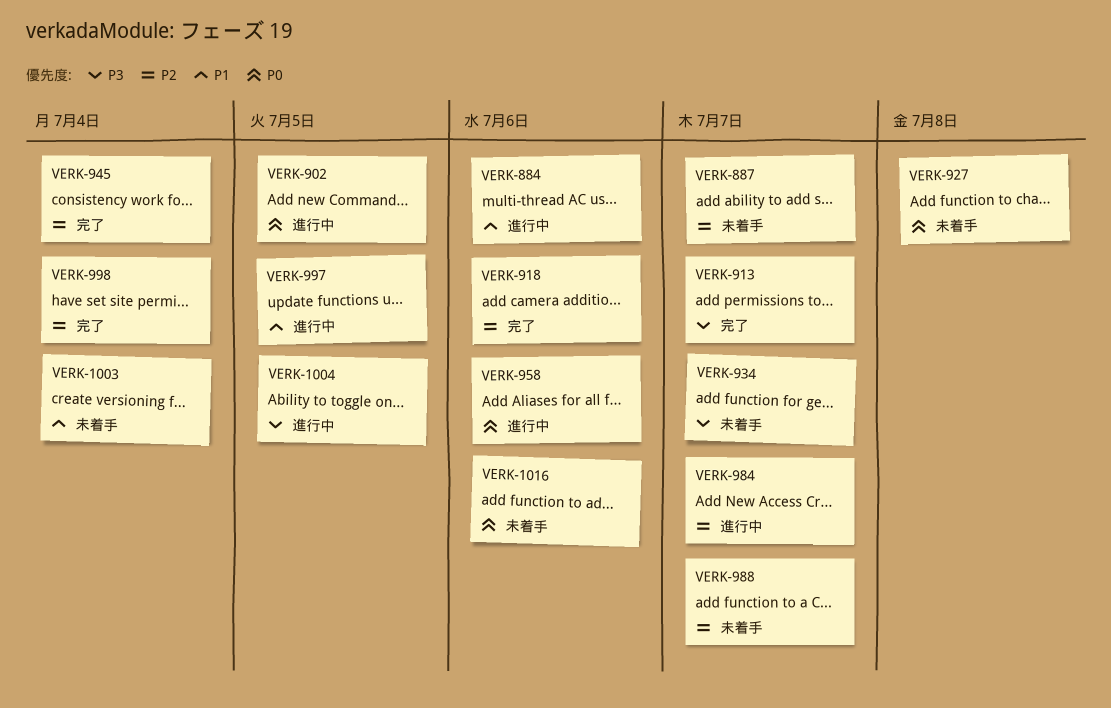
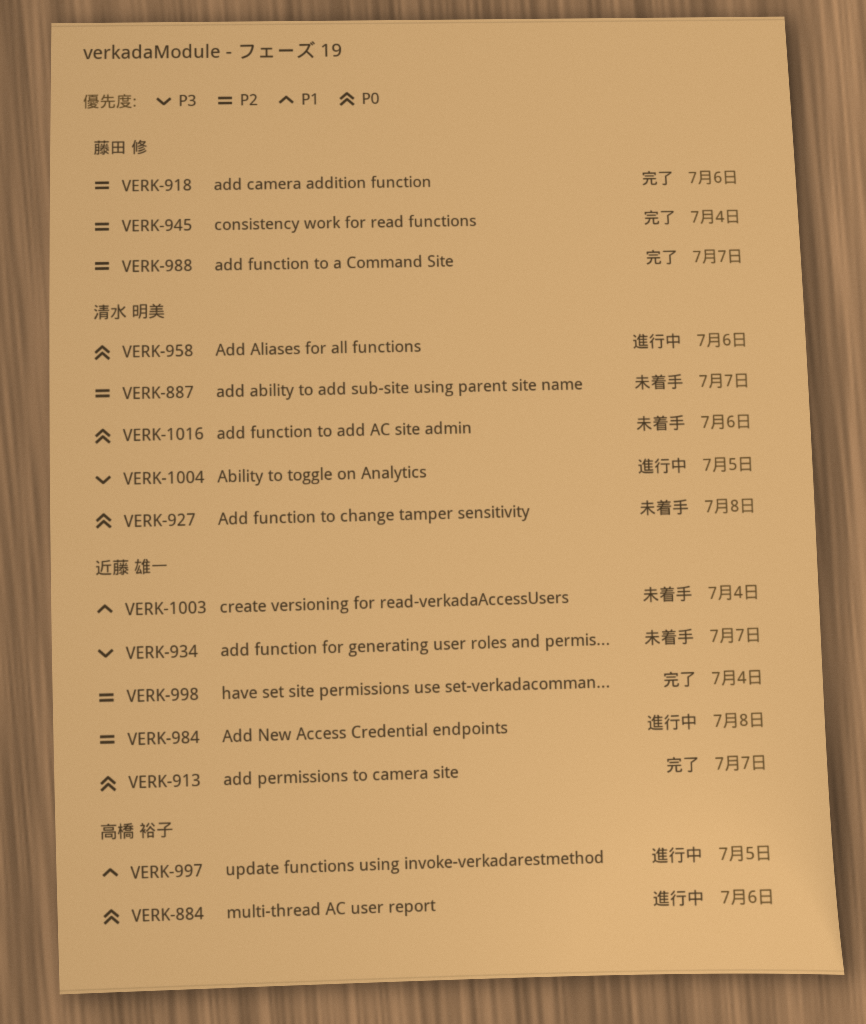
VERK-884, priority: P1 -> P0
VERK-902: present -> none
VERK-913, priority: P3 -> P0
VERK-984, due: Jul 7 -> Jul 8
VERK-988, status: 未着手 -> 完了

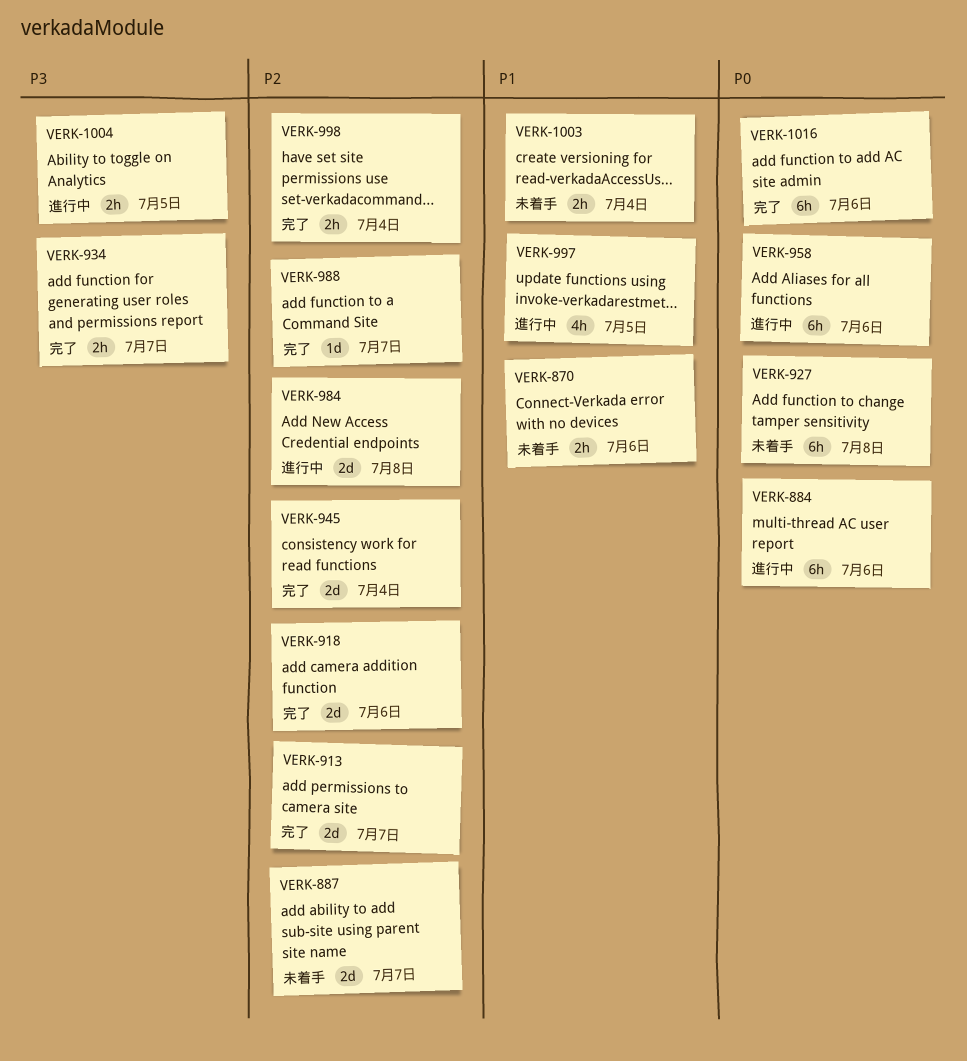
VERK-870: none -> present
VERK-913, priority: P0 -> P2
VERK-934, status: 未着手 -> 完了
VERK-1016, status: 未着手 -> 完了

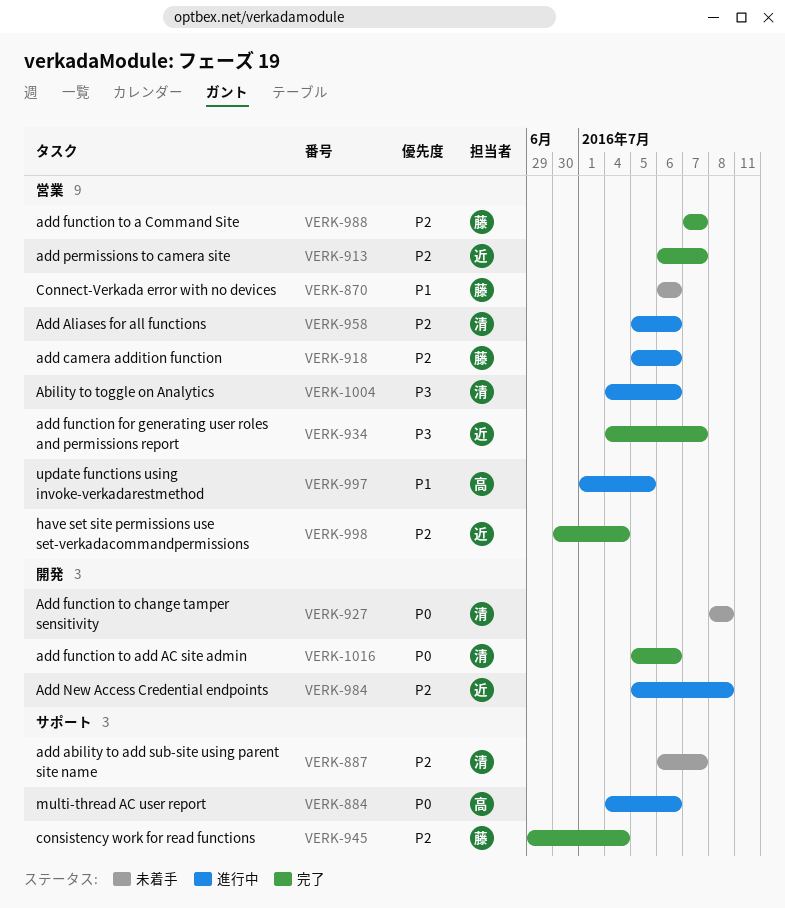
VERK-918, status: 完了 -> 進行中
VERK-958, priority: P0 -> P2
VERK-1003: present -> none
VERK-1004, due: Jul 5 -> Jul 6

